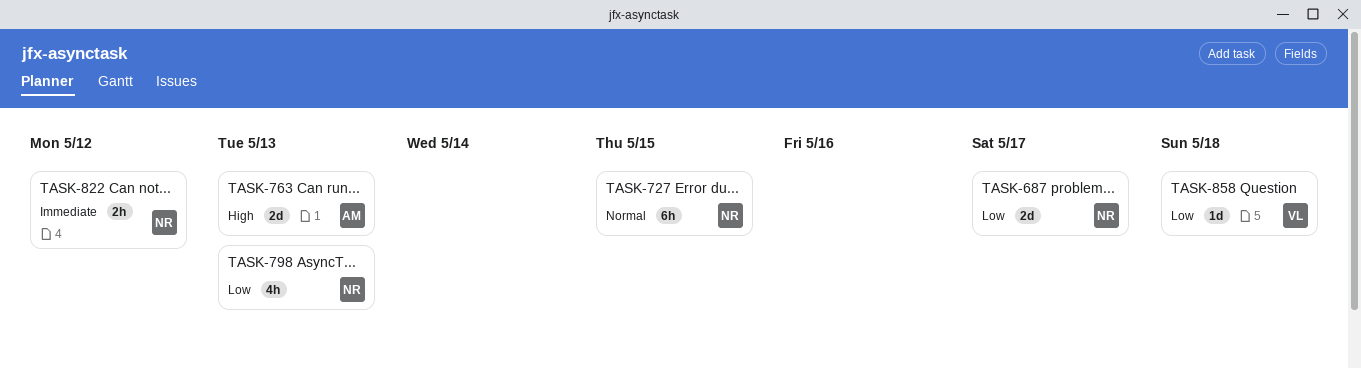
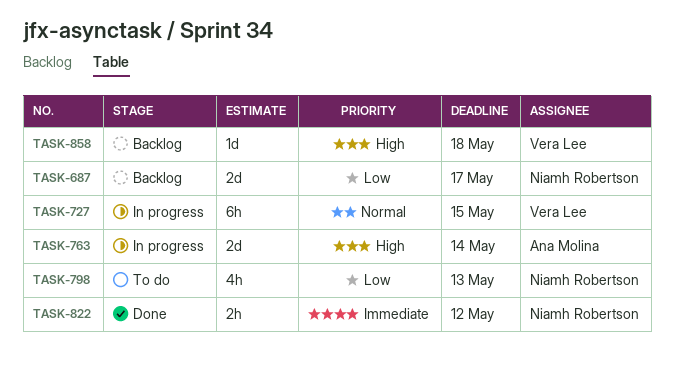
TASK-727, owner: Niamh Robertson -> Vera Lee
TASK-763, due: May 13 -> May 14
TASK-858, priority: Low -> High

